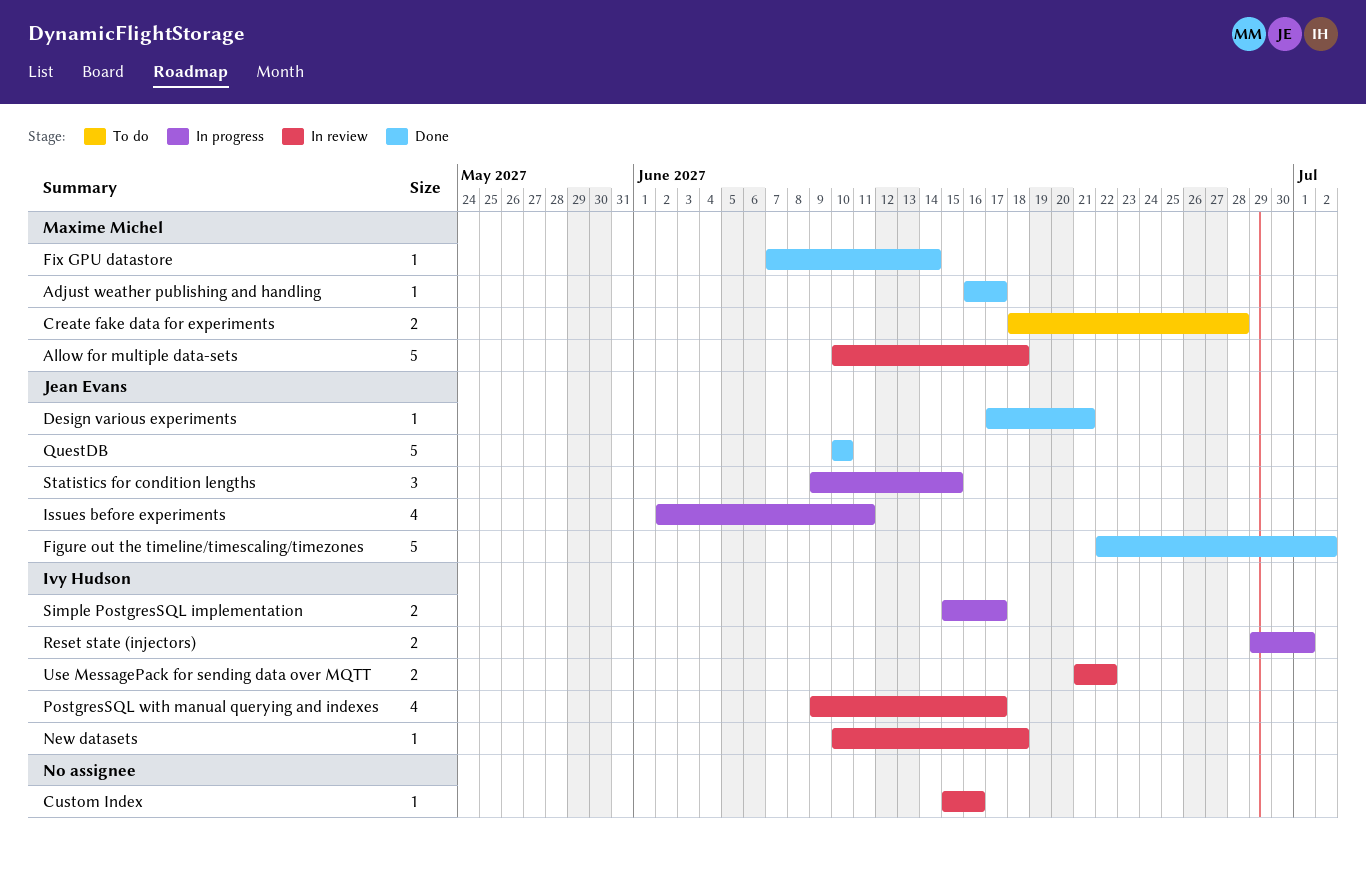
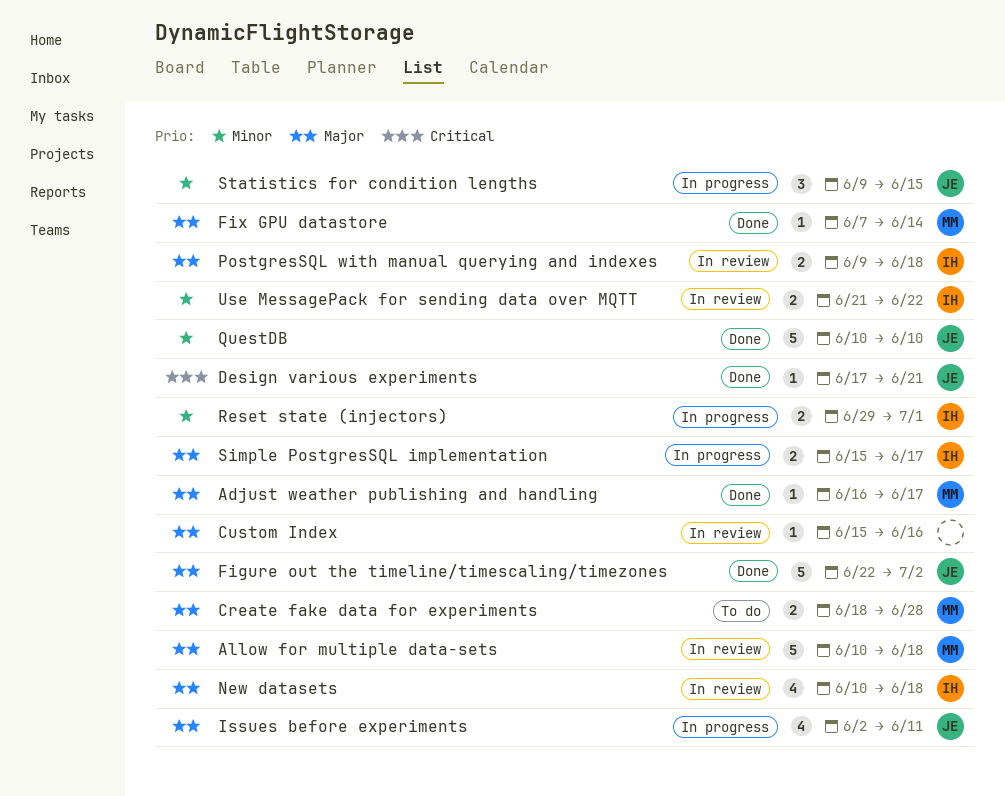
New datasets, estimate: 1 -> 4
PostgresSQL with manual querying and indexes, estimate: 4 -> 2
PostgresSQL with manual querying and indexes, due: Jun 17 -> Jun 18

